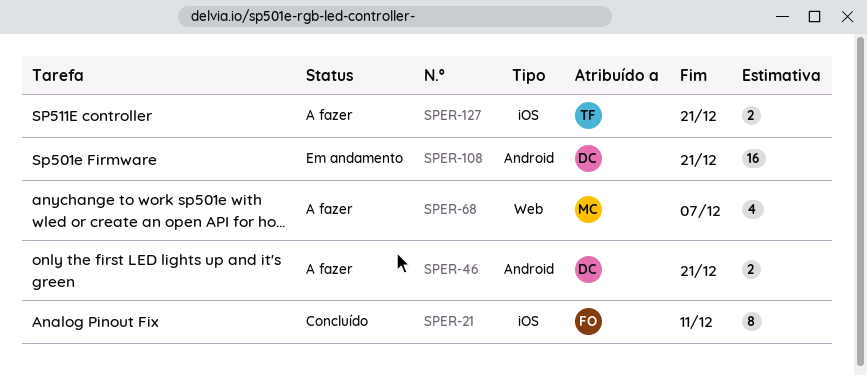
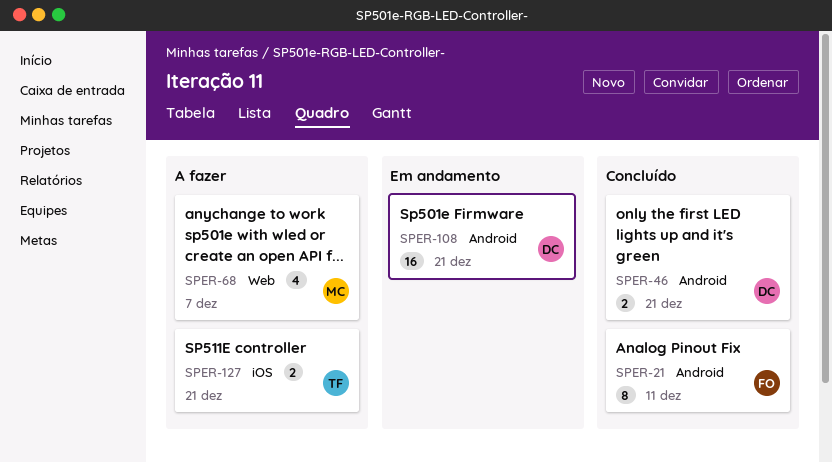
SPER-21, label: iOS -> Android
SPER-46, status: A fazer -> Concluído

